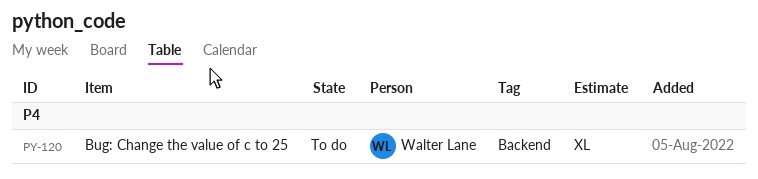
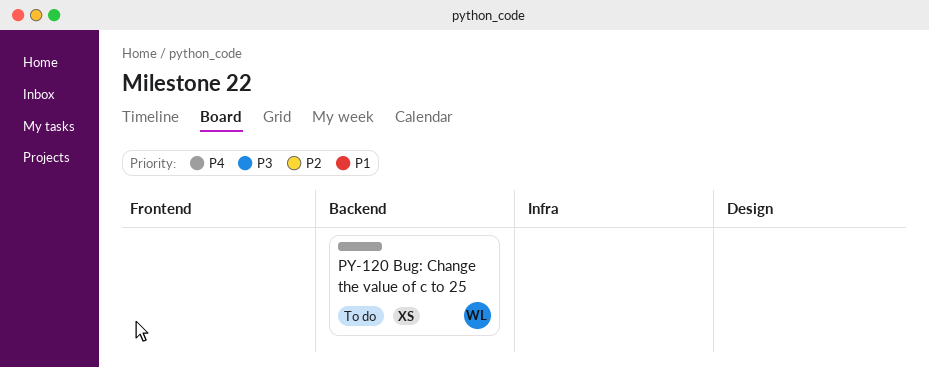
PY-120, estimate: XL -> XS

